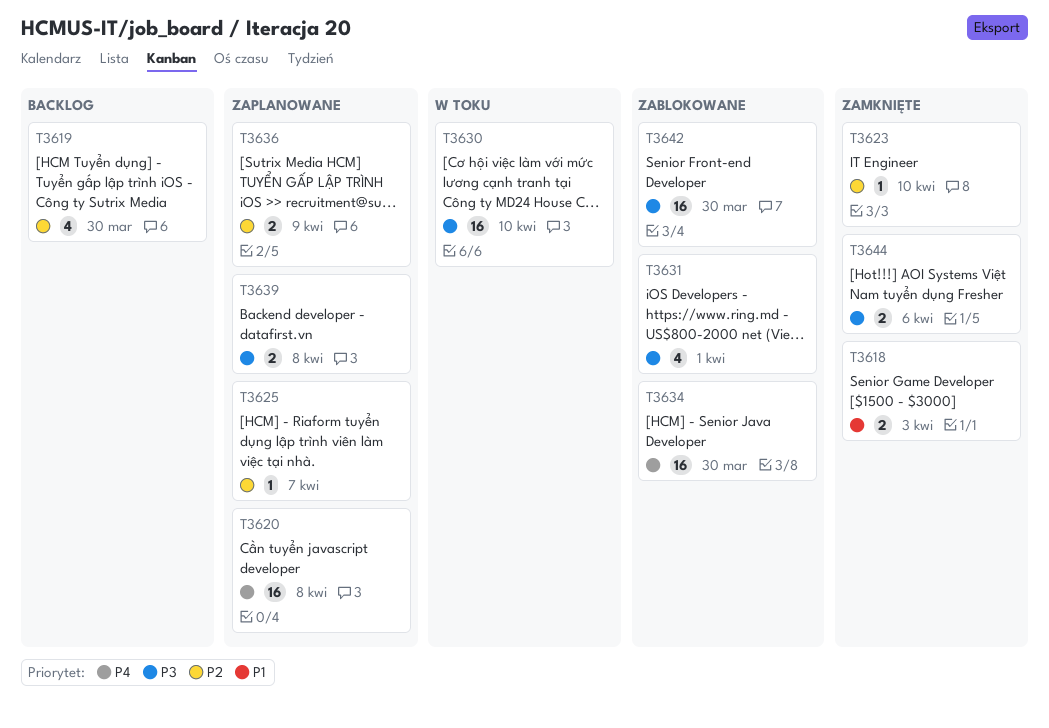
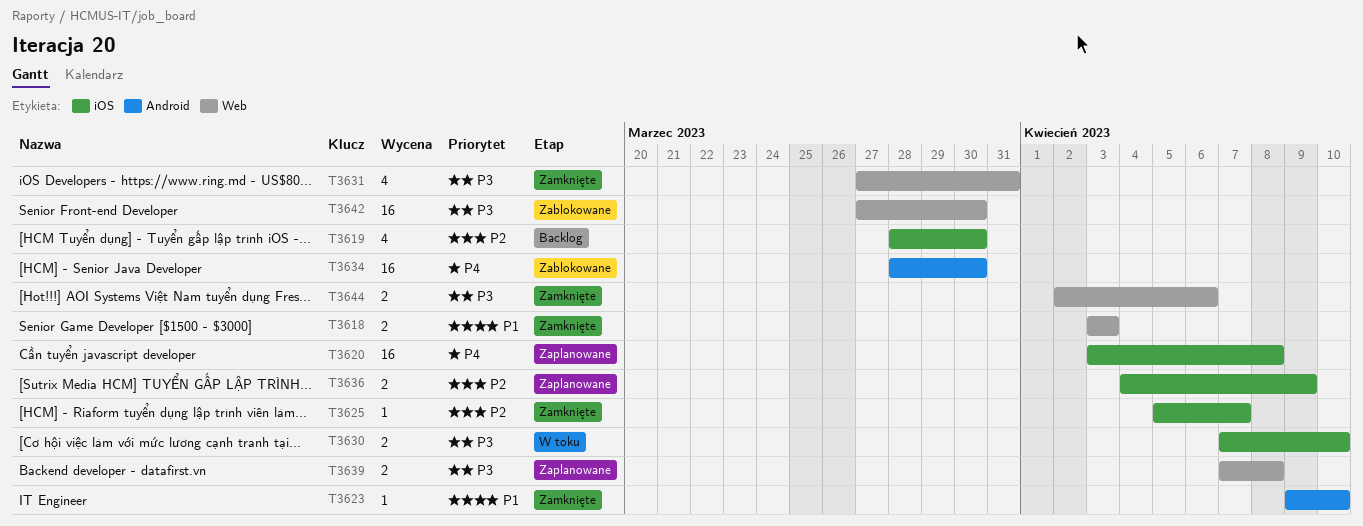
T3623, priority: P2 -> P1
T3625, status: Zaplanowane -> Zamknięte
T3630, estimate: 16 -> 2
T3631, status: Zablokowane -> Zamknięte
T3631, due: Apr 1 -> Mar 31

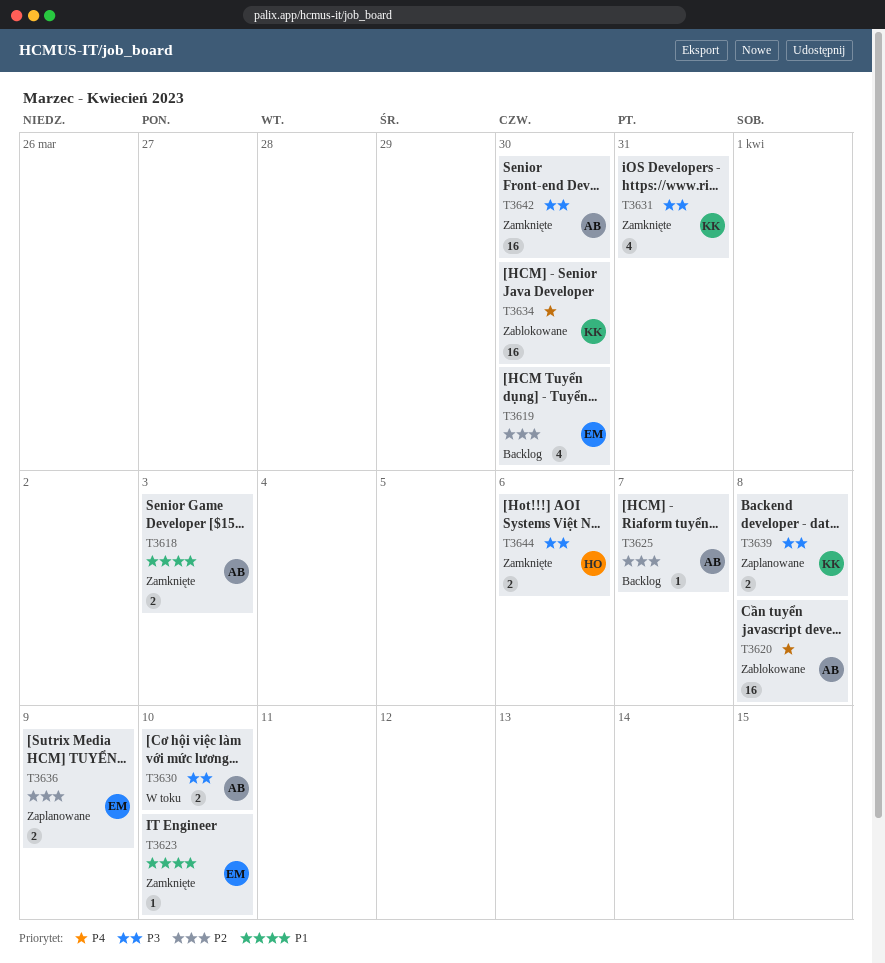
T3620, status: Zaplanowane -> Zablokowane
T3625, status: Zamknięte -> Backlog
T3642, status: Zablokowane -> Zamknięte

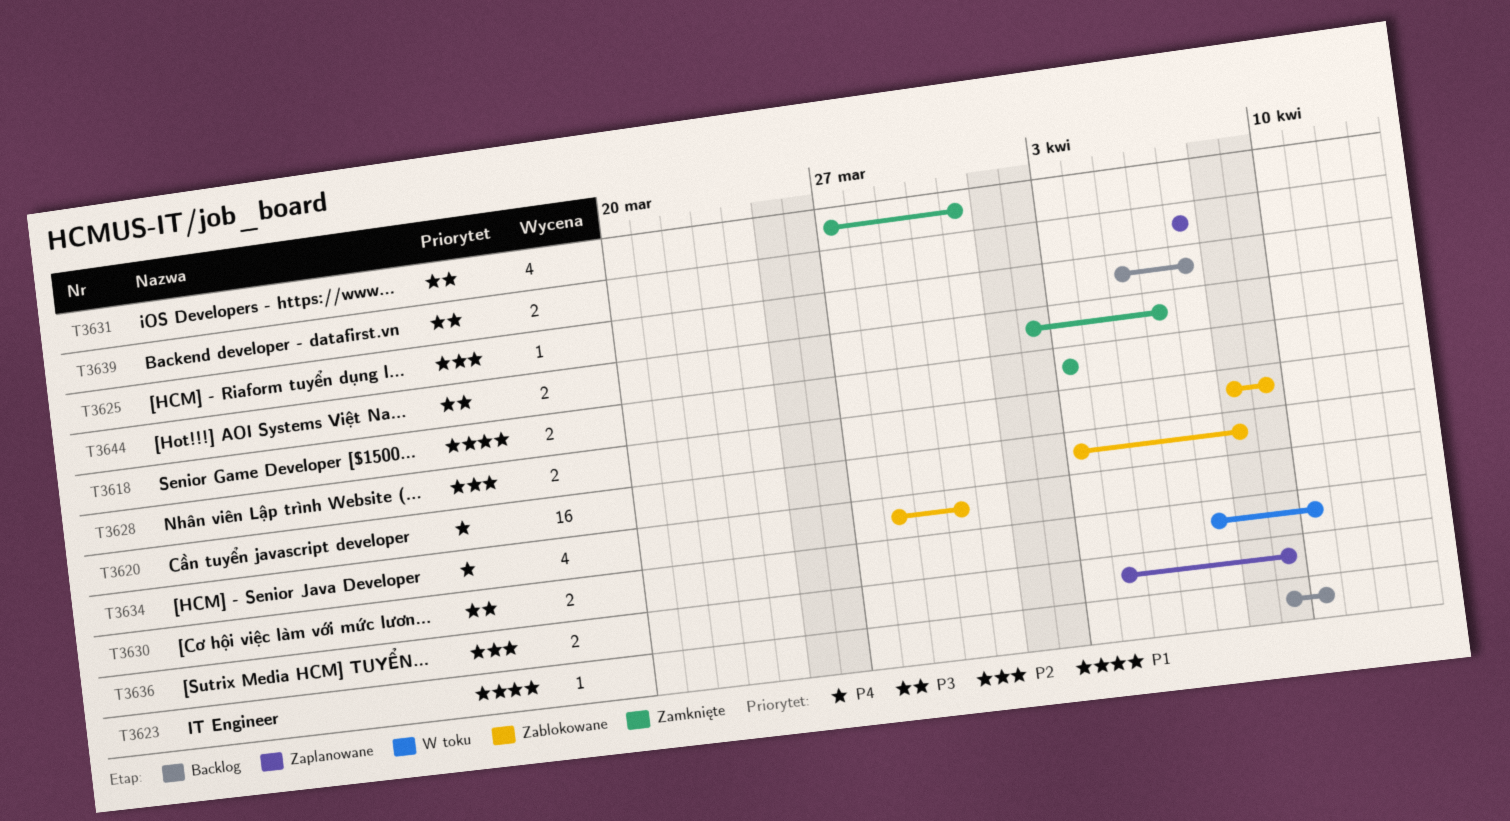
T3619: present -> none
T3623, status: Zamknięte -> Backlog
T3628: none -> present
T3634, estimate: 16 -> 4
T3639, due: Apr 8 -> Apr 7
T3642: present -> none

